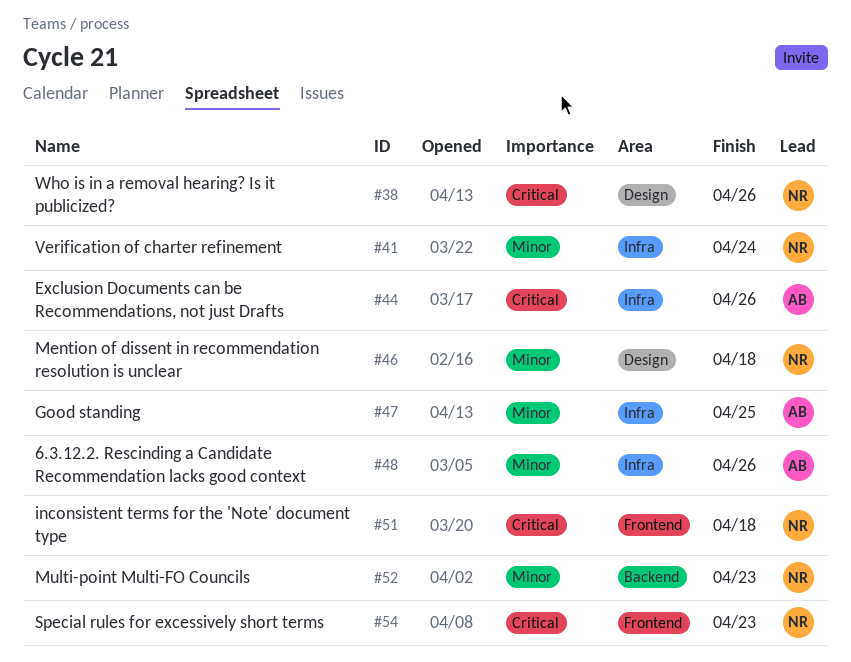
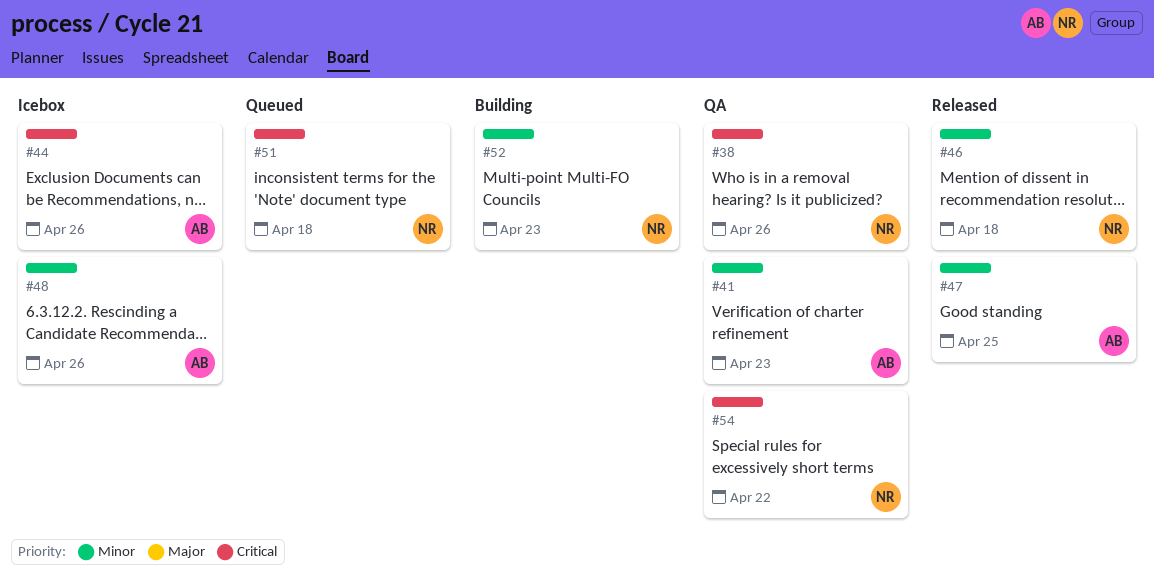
#41, owner: NR -> AB
#41, due: Apr 24 -> Apr 23
#54, due: Apr 23 -> Apr 22

